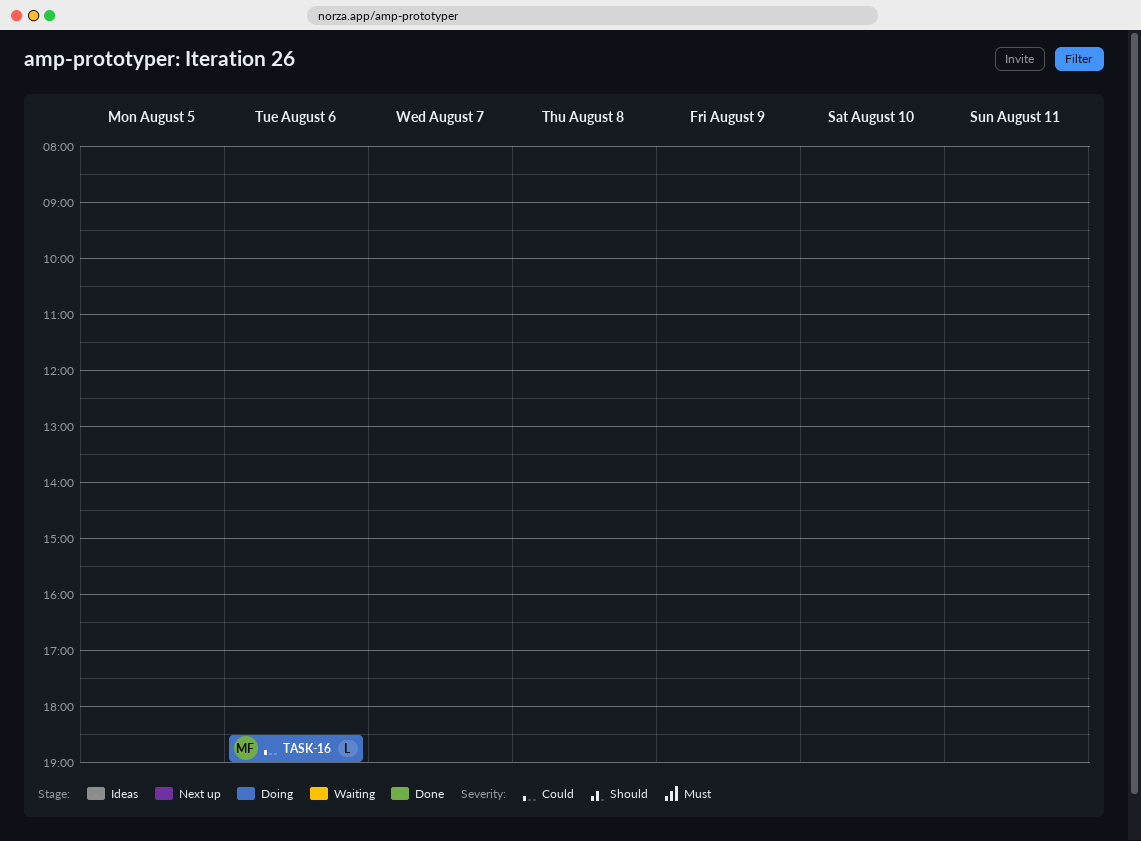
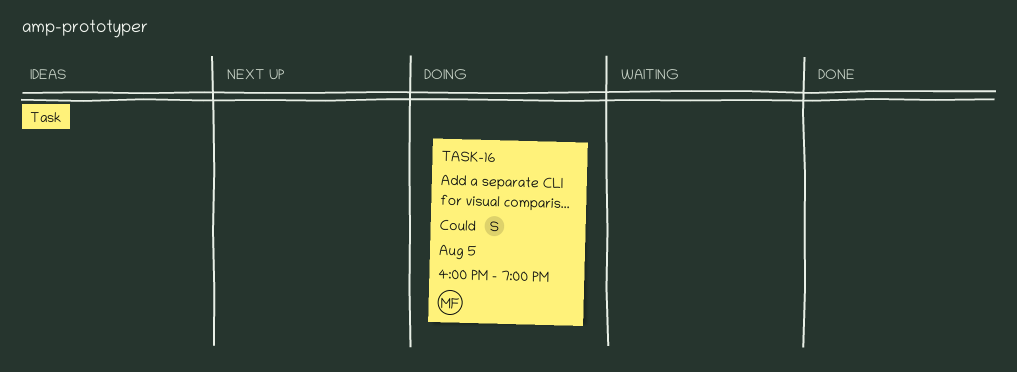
TASK-16, estimate: L -> S
TASK-16, day: Aug 6 -> Aug 5
TASK-16, begins: 18:30 -> 16:00

